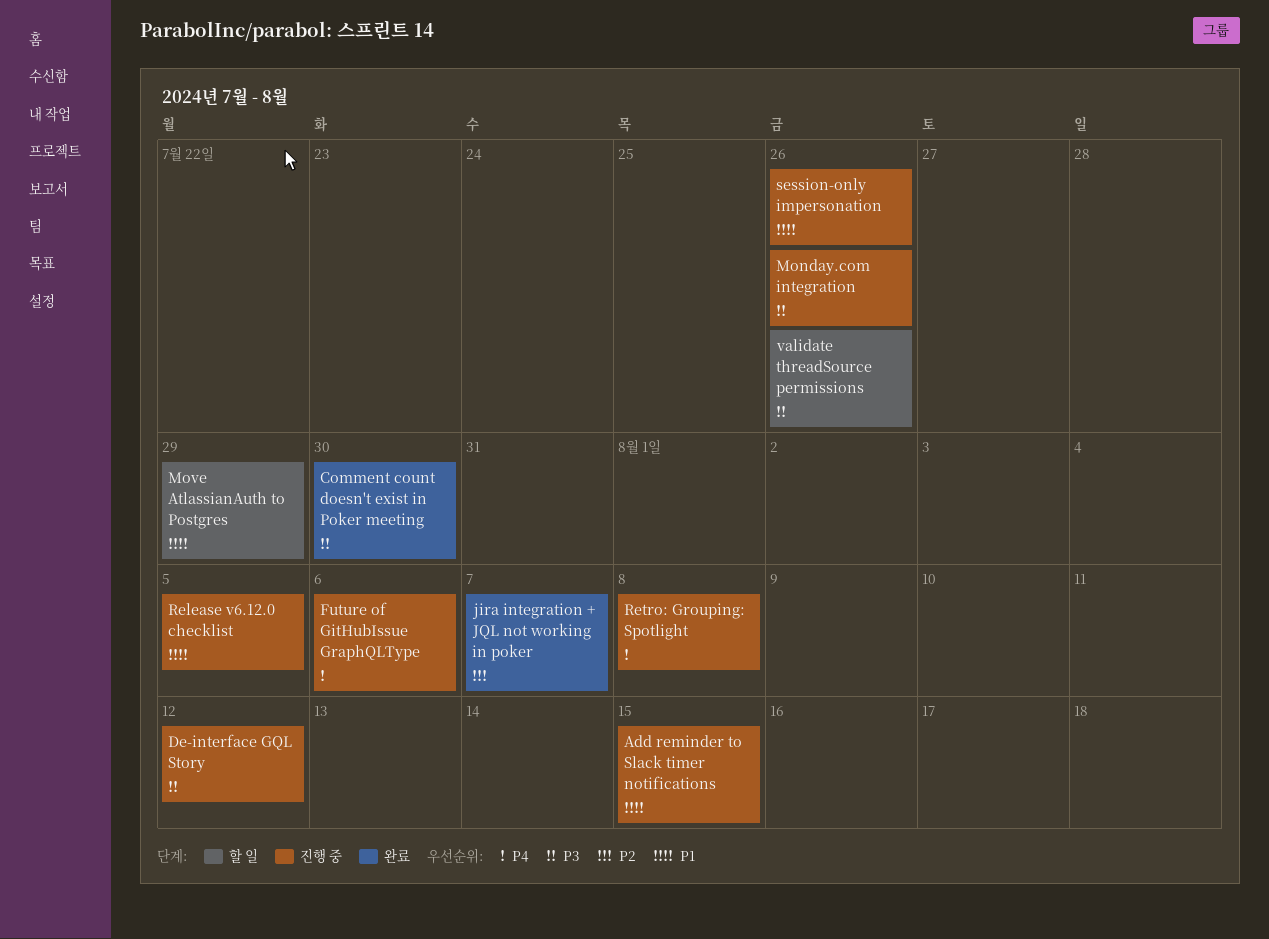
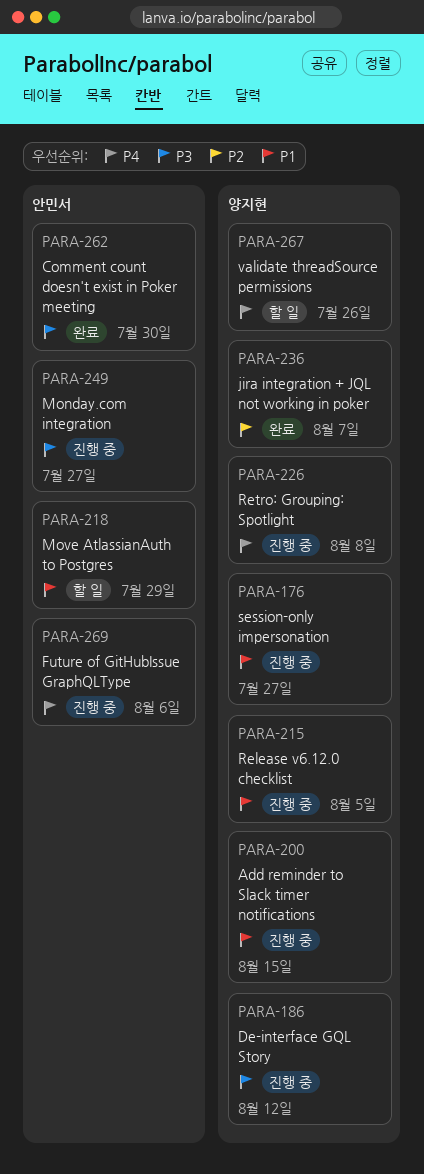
Monday.com integration, due: Jul 26 -> Jul 27
session-only impersonation, due: Jul 26 -> Jul 27
validate threadSource permissions, priority: P3 -> P4

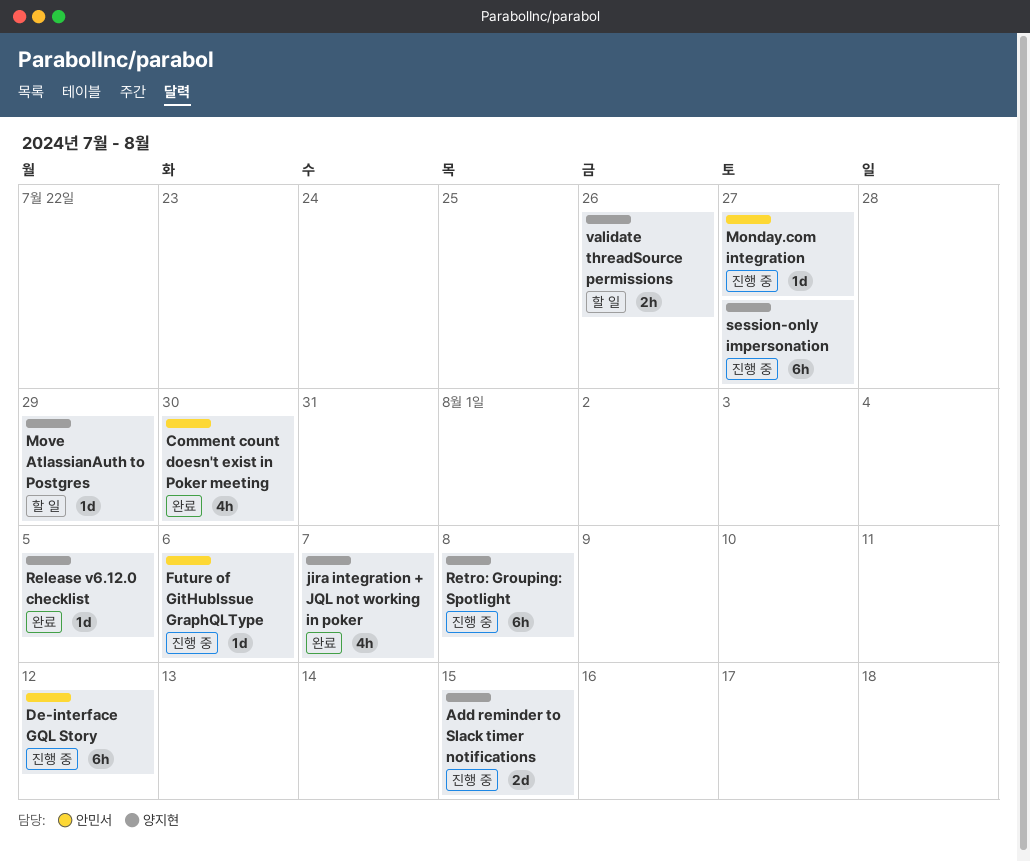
De-interface GQL Story, owner: 양지현 -> 안민서
Move AtlassianAuth to Postgres, owner: 안민서 -> 양지현
Release v6.12.0 checklist, status: 진행 중 -> 완료

